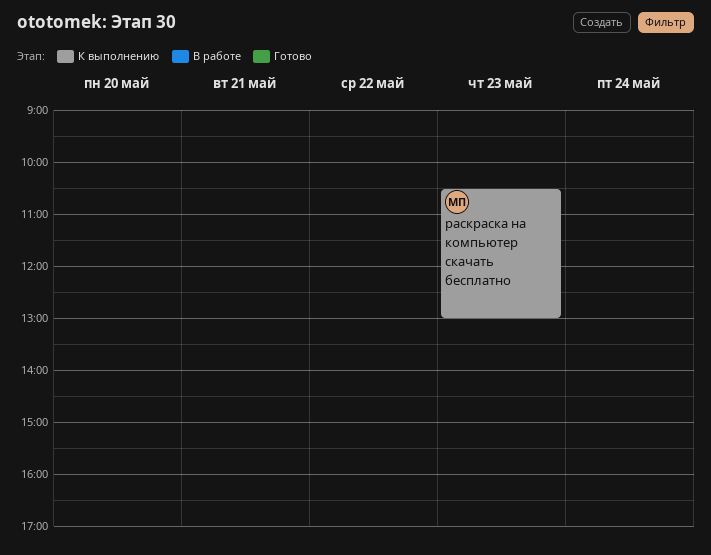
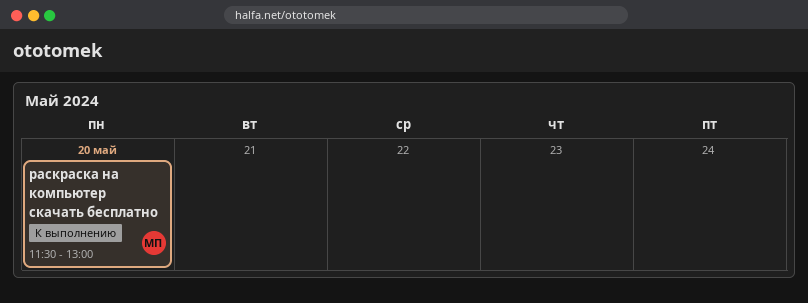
раскраска на компьютер скачать бесплатно, day: May 23 -> May 20
раскраска на компьютер скачать бесплатно, begins: 10:30 -> 11:30

